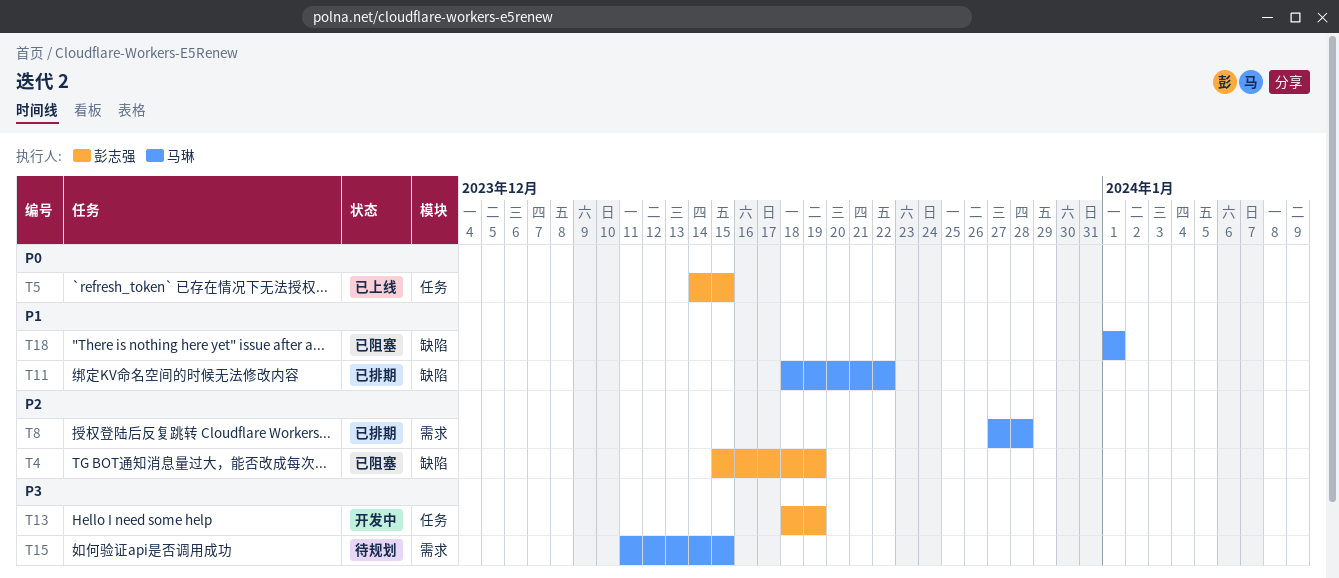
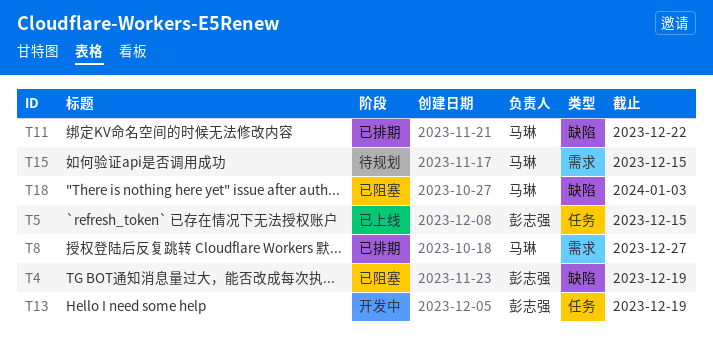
T8, due: Dec 28 -> Dec 27
T18, due: Jan 1 -> Jan 3

